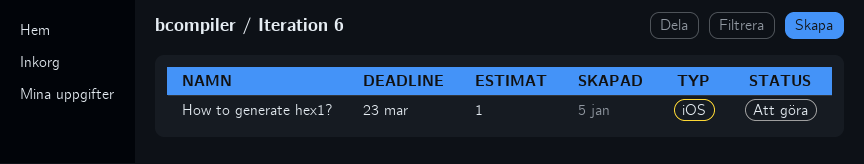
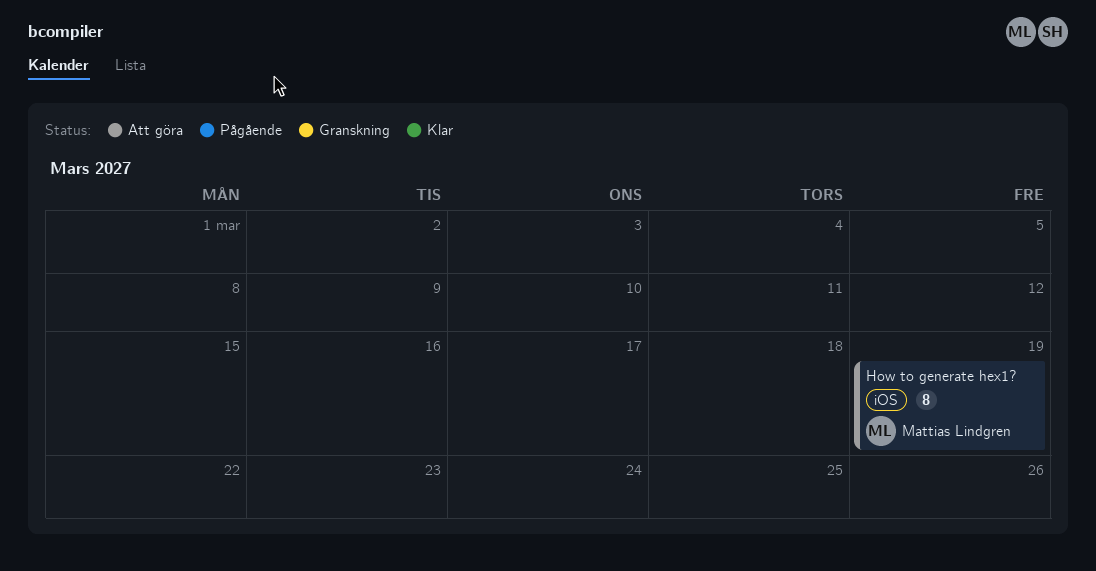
How to generate hex1?, estimate: 1 -> 8
How to generate hex1?, due: Mar 23 -> Mar 19

